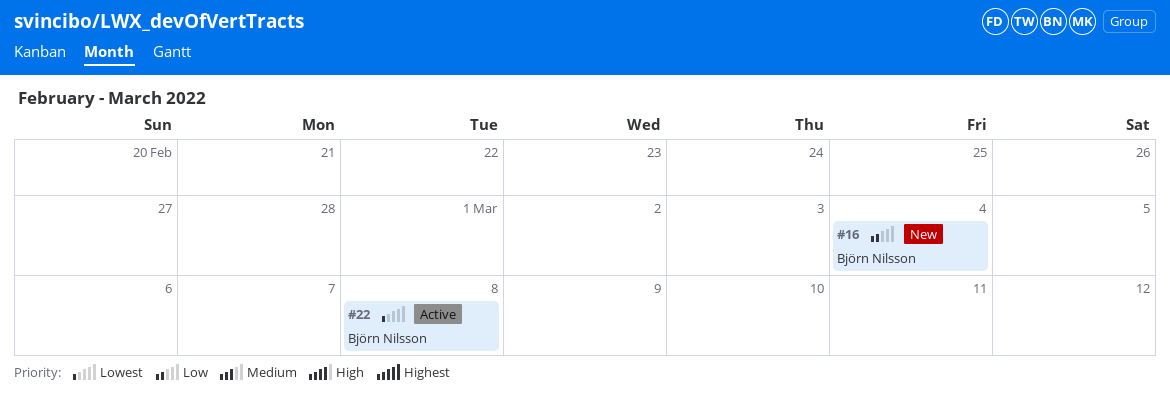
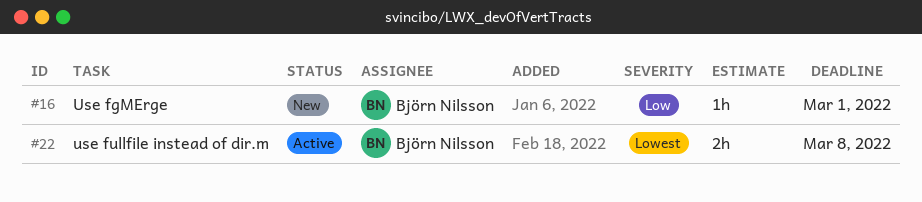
#16, due: Mar 4 -> Mar 1

